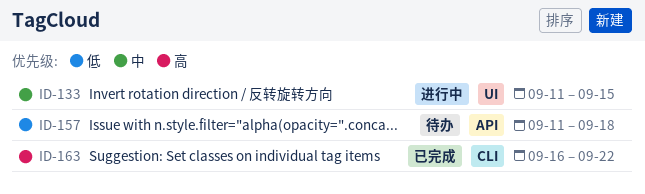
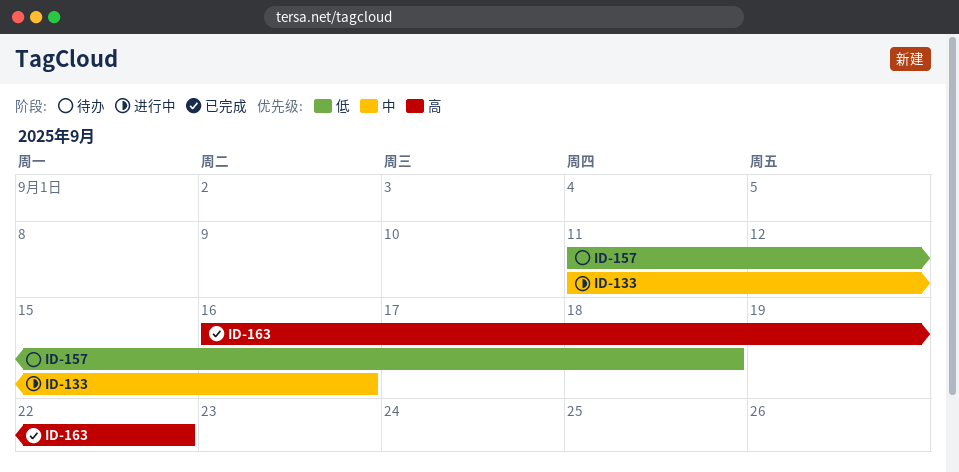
ID-133, due: Sep 15 -> Sep 16

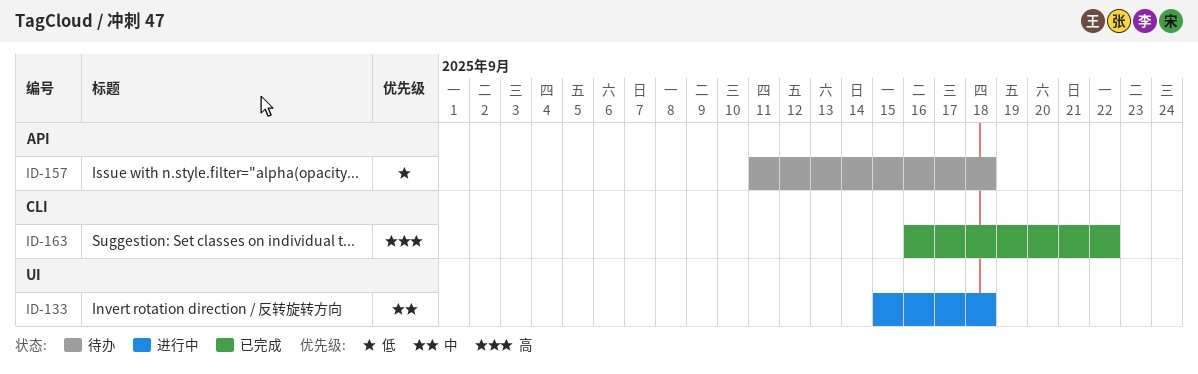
ID-133, start: Sep 11 -> Sep 15
ID-133, due: Sep 16 -> Sep 18

